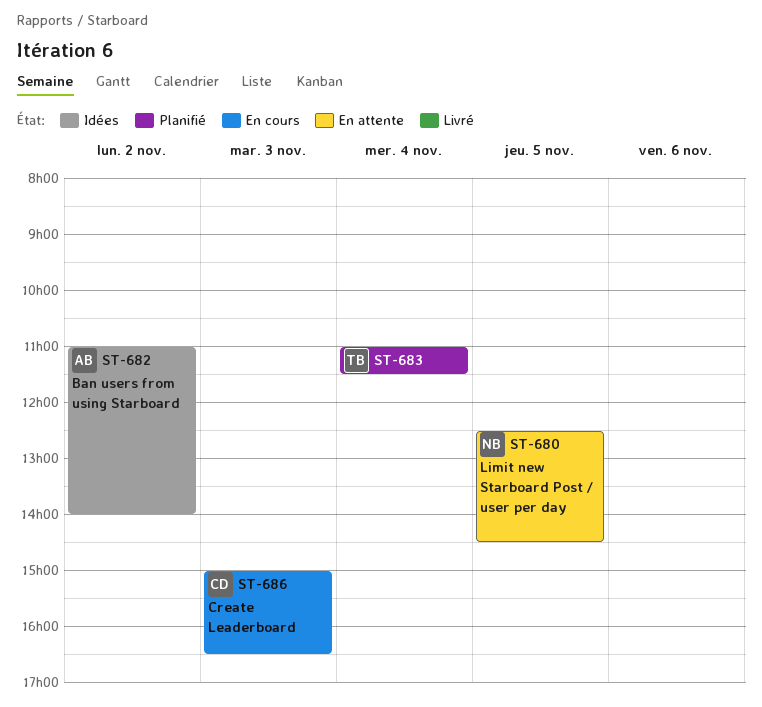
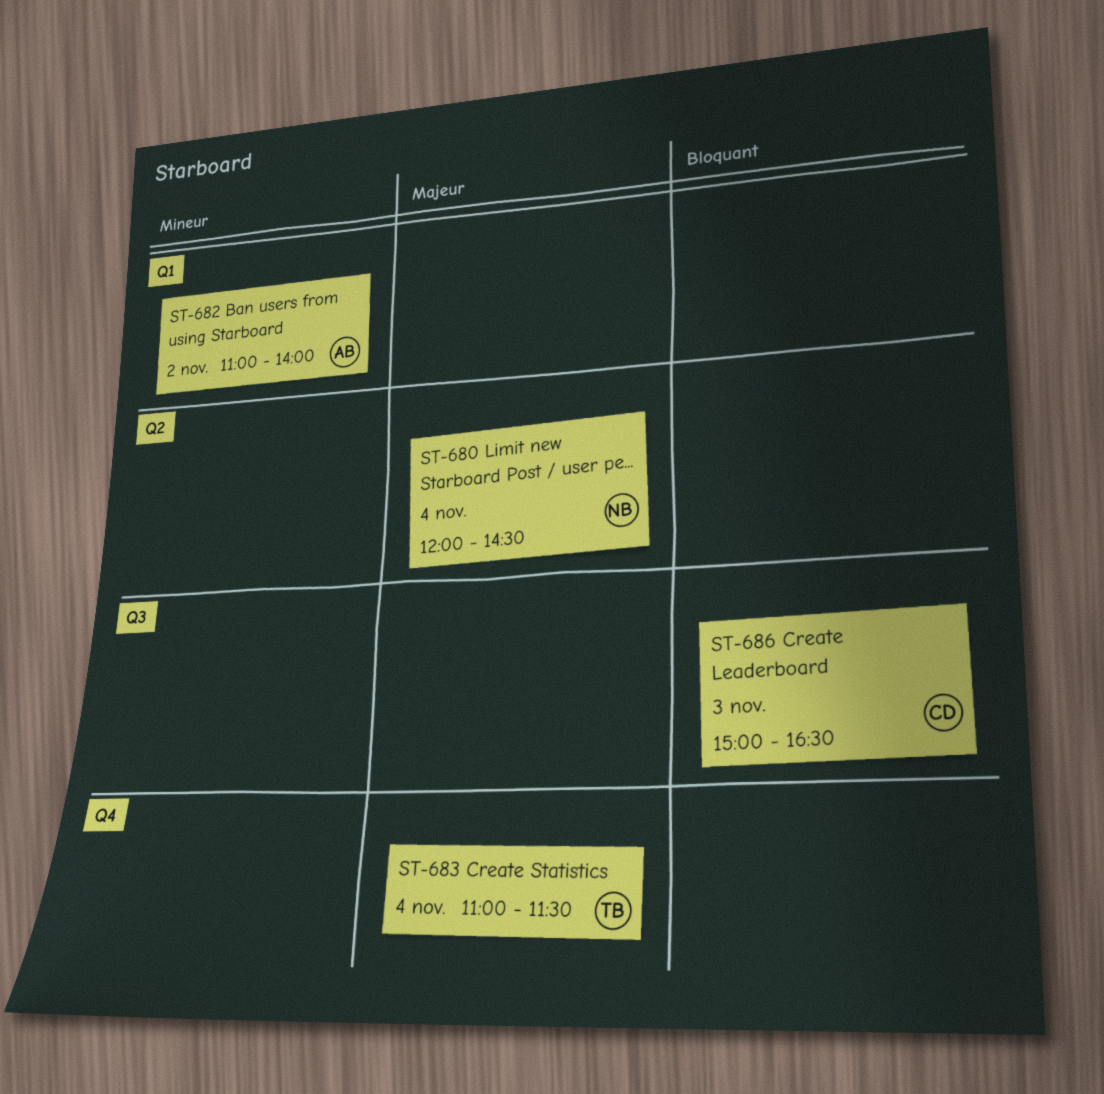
ST-680, day: Nov 5 -> Nov 4
ST-680, begins: 12:30 -> 12:00

